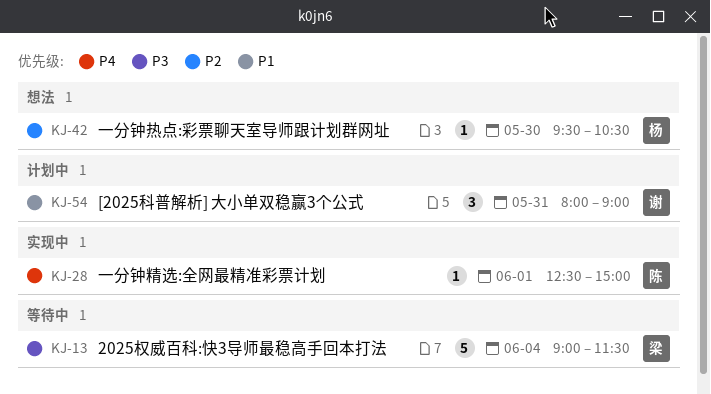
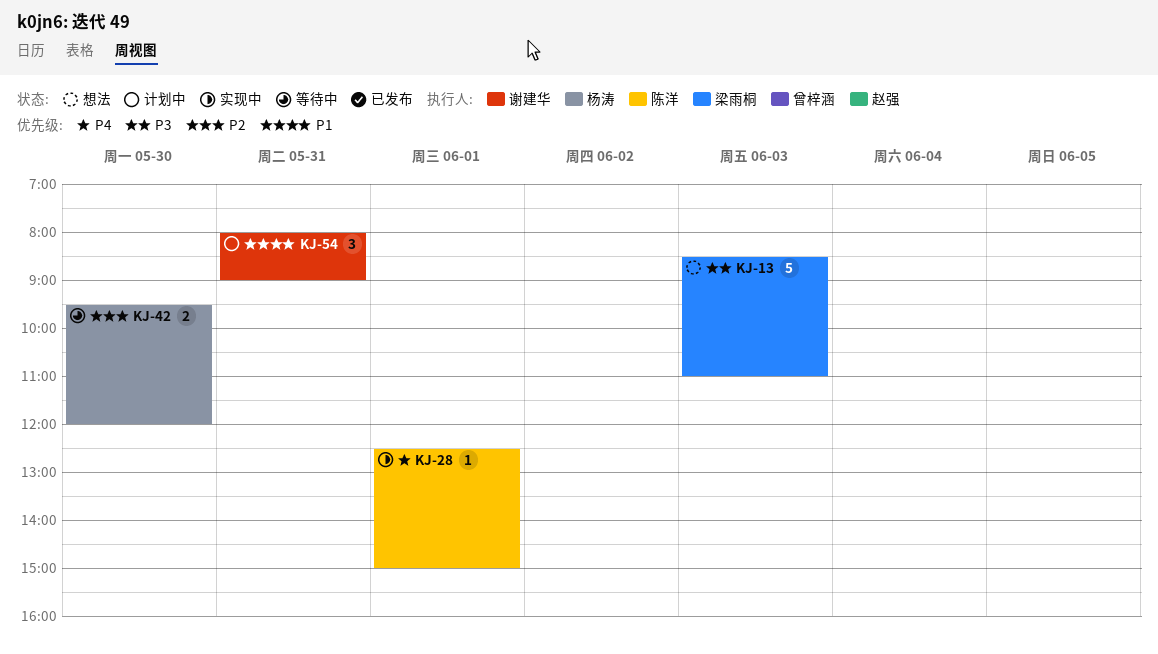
KJ-13, status: 等待中 -> 想法
KJ-13, day: Jun 4 -> Jun 3
KJ-13, begins: 09:00 -> 08:30
KJ-13, ends: 11:30 -> 11:00
KJ-42, status: 想法 -> 等待中
KJ-42, estimate: 1 -> 2
KJ-42, ends: 10:30 -> 12:00

